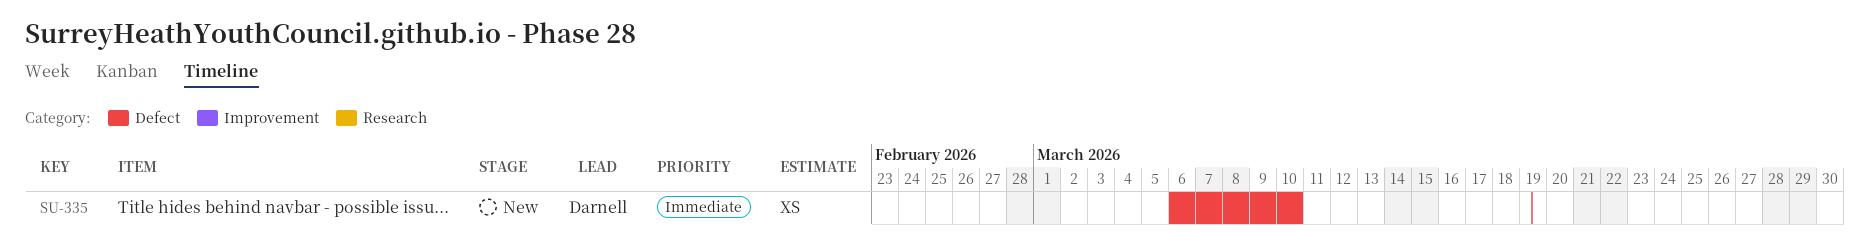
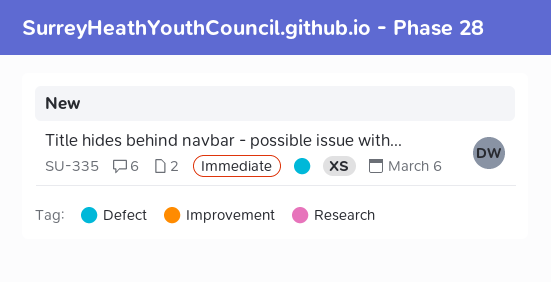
SU-335, due: Mar 10 -> Mar 6

